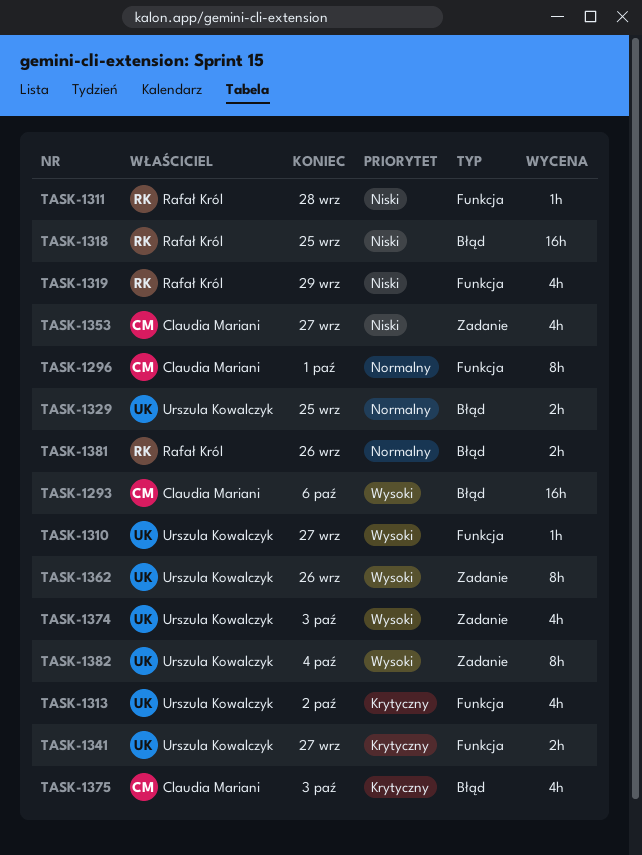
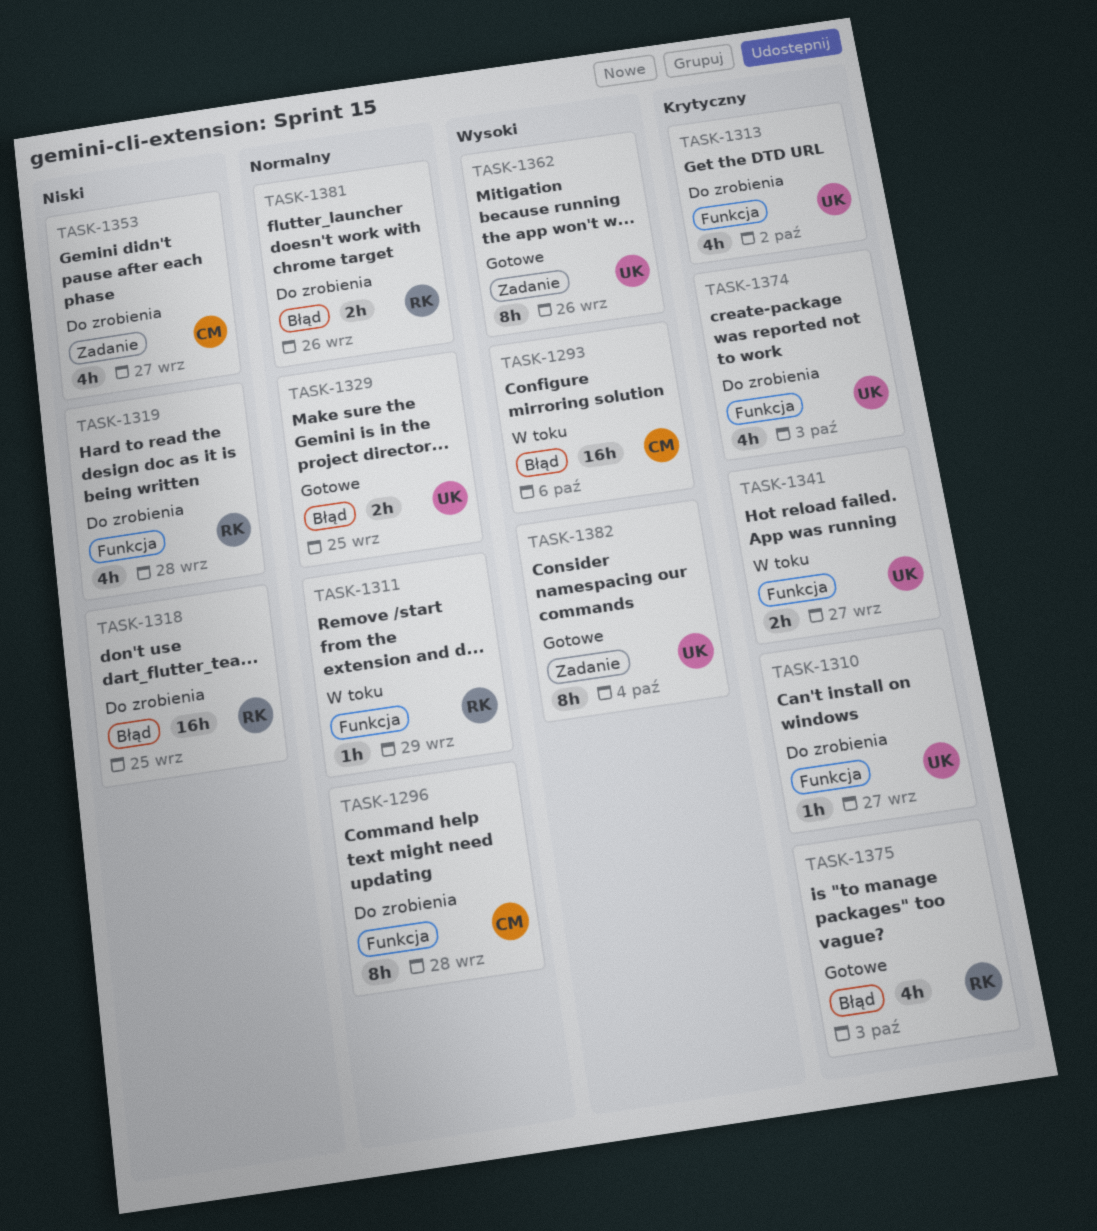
TASK-1296, due: Oct 1 -> Sep 28
TASK-1310, priority: Wysoki -> Krytyczny
TASK-1311, priority: Niski -> Normalny
TASK-1311, due: Sep 28 -> Sep 29
TASK-1319, due: Sep 29 -> Sep 28
TASK-1374, priority: Wysoki -> Krytyczny
TASK-1374, label: Zadanie -> Funkcja
TASK-1375, owner: Claudia Mariani -> Rafał Król

